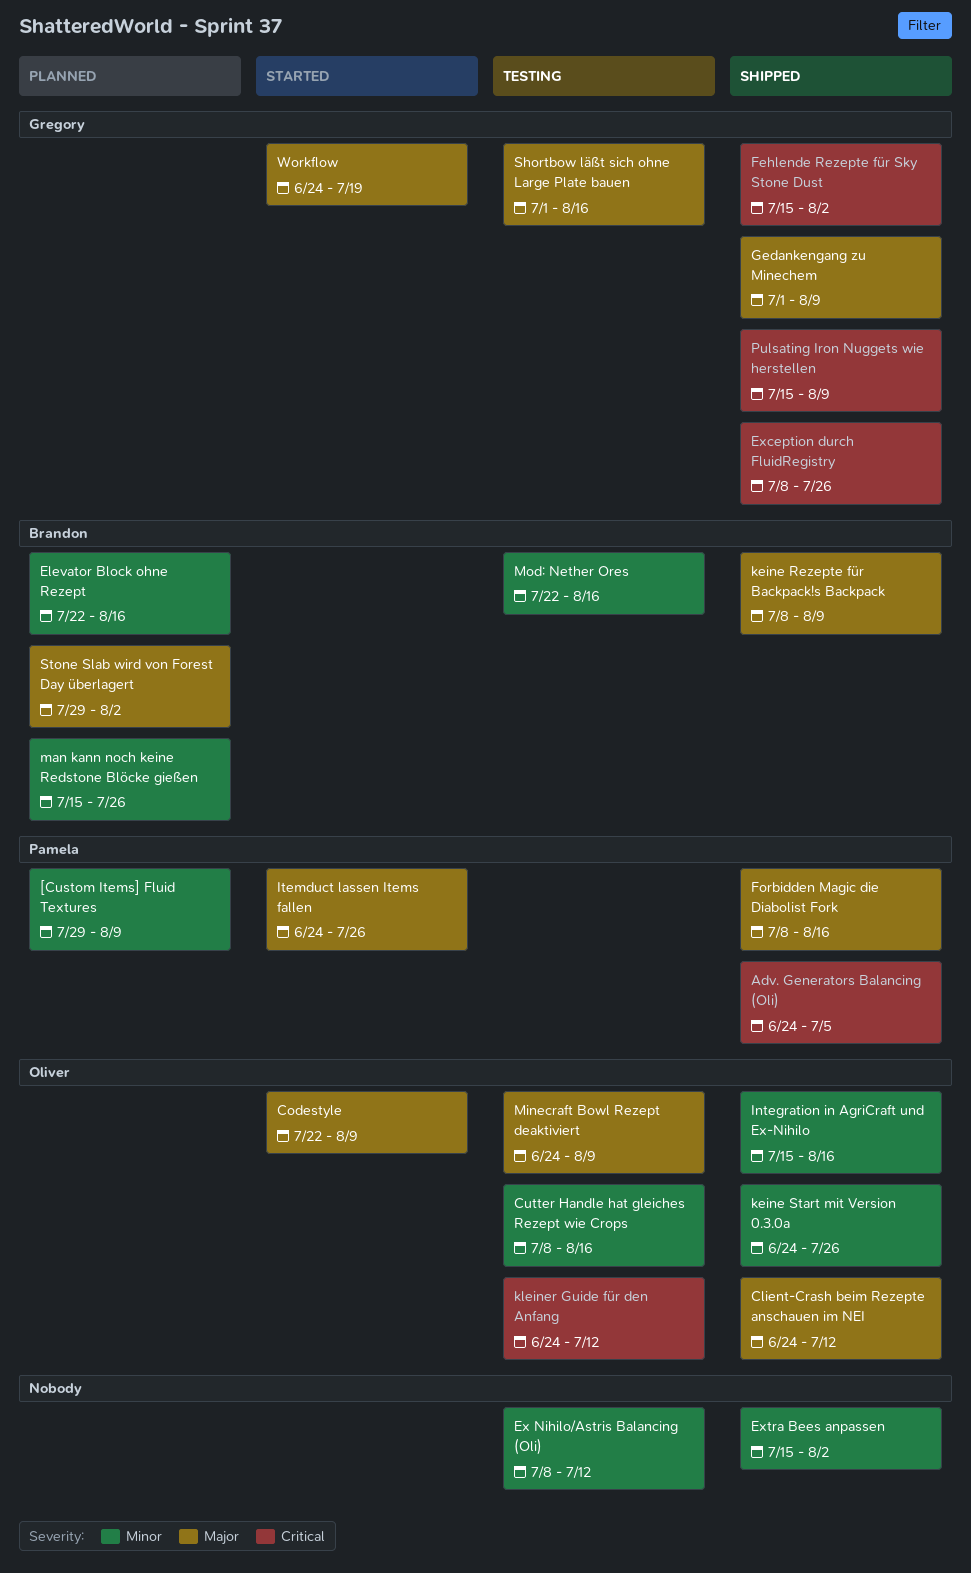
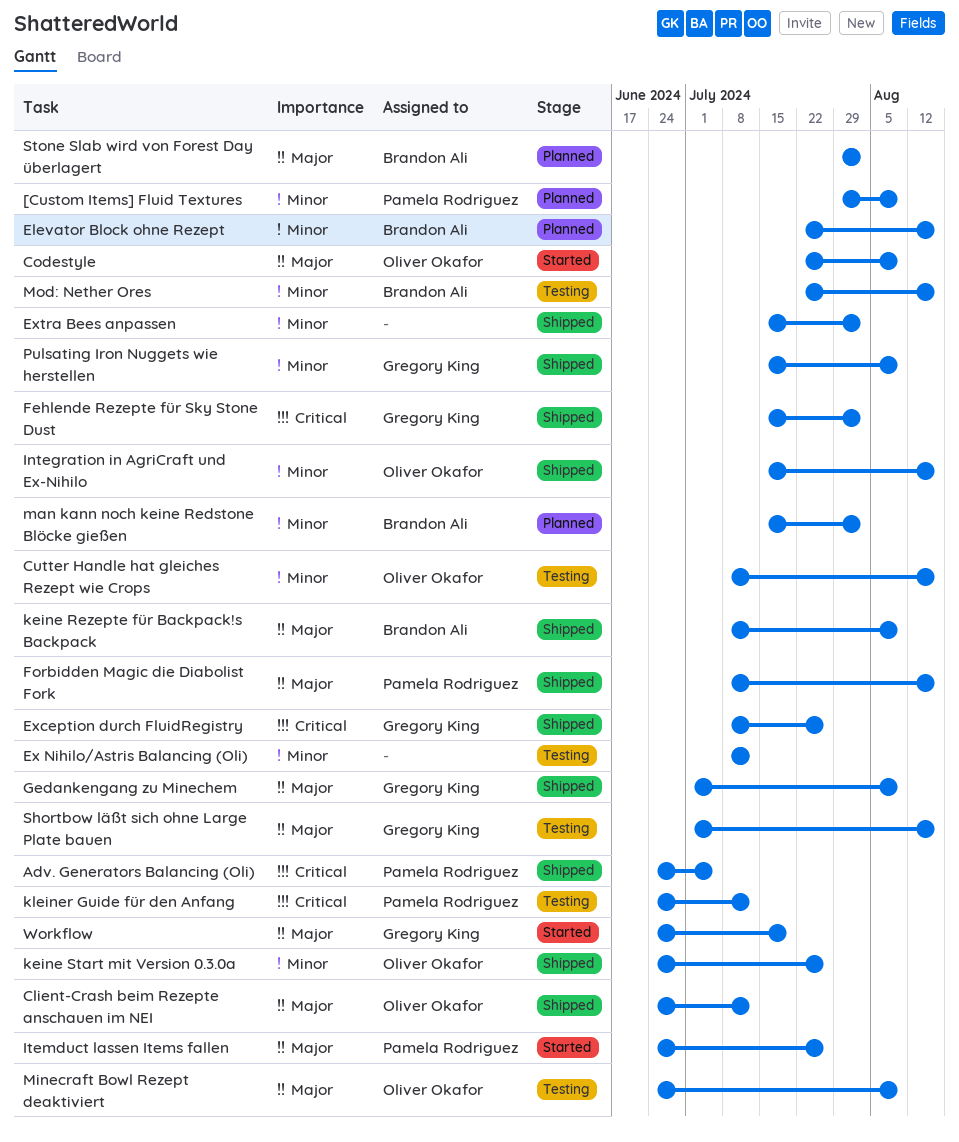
kleiner Guide für den Anfang, owner: Oliver Okafor -> Pamela Rodriguez
man kann noch keine Redstone Blöcke gießen, due: Jul 26 -> Aug 2
Pulsating Iron Nuggets wie herstellen, priority: Critical -> Minor

